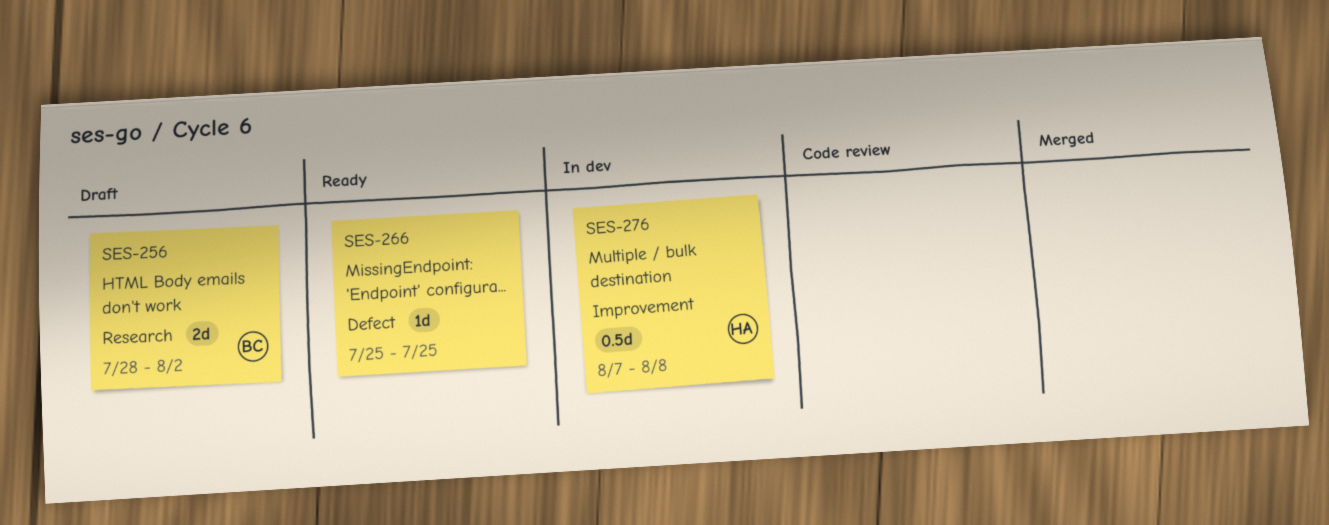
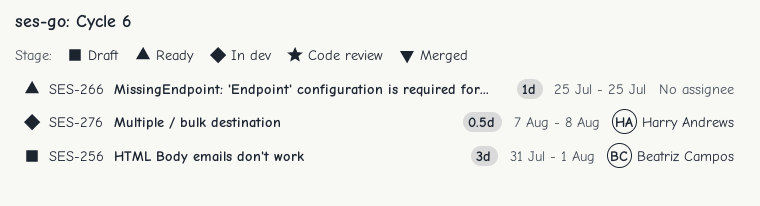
SES-256, estimate: 2d -> 3d
SES-256, start: Jul 28 -> Jul 31
SES-256, due: Aug 2 -> Aug 1

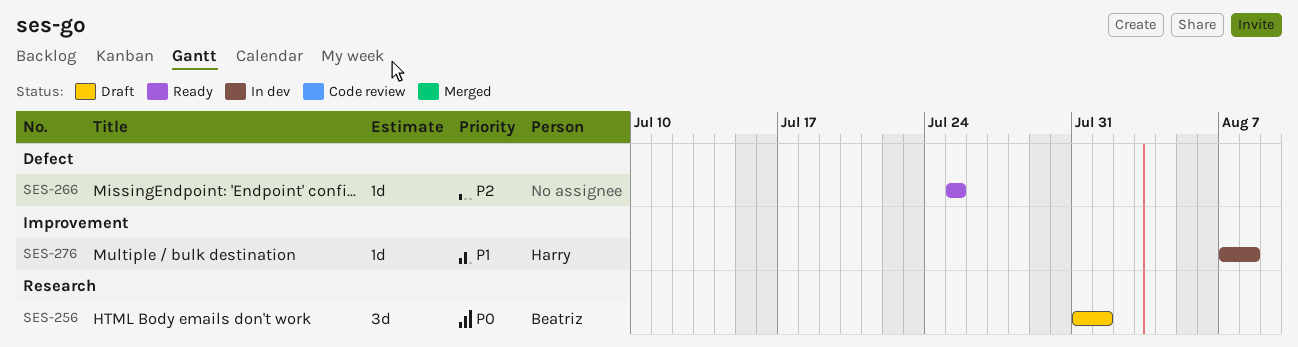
SES-276, estimate: 0.5d -> 1d

